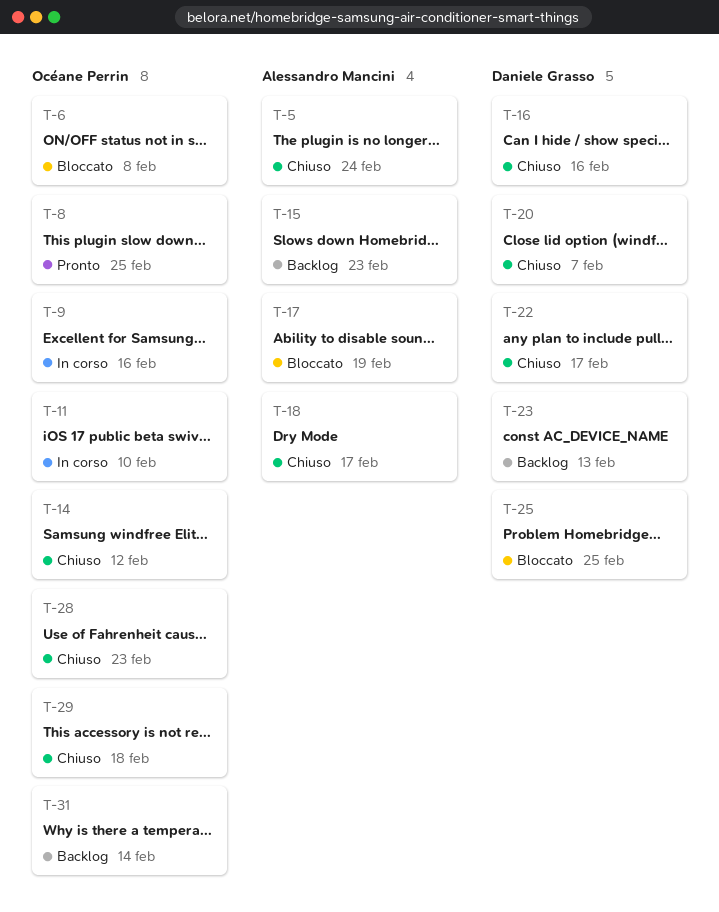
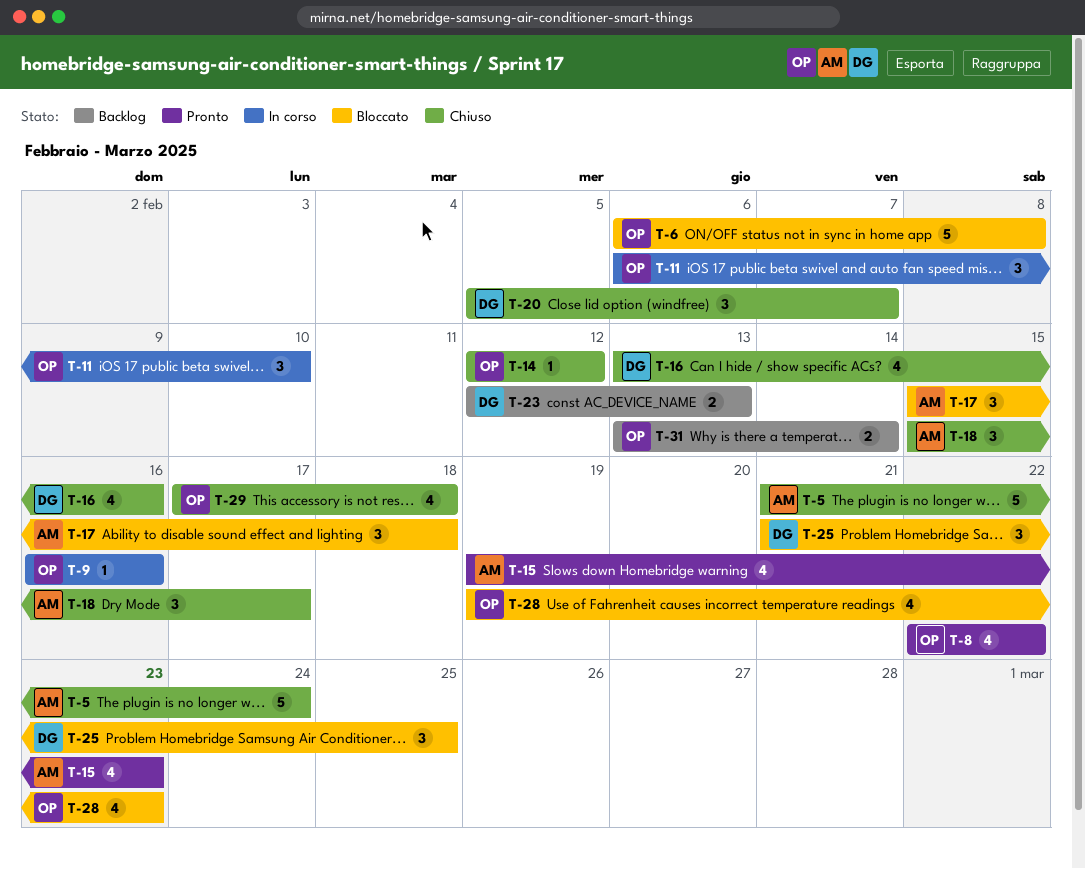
T-8, due: Feb 25 -> Feb 22
T-15, status: Backlog -> Pronto
T-17, due: Feb 19 -> Feb 18
T-22: present -> none
T-28, status: Chiuso -> Bloccato

